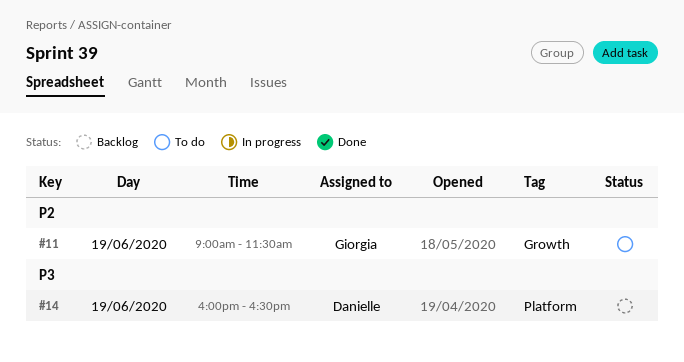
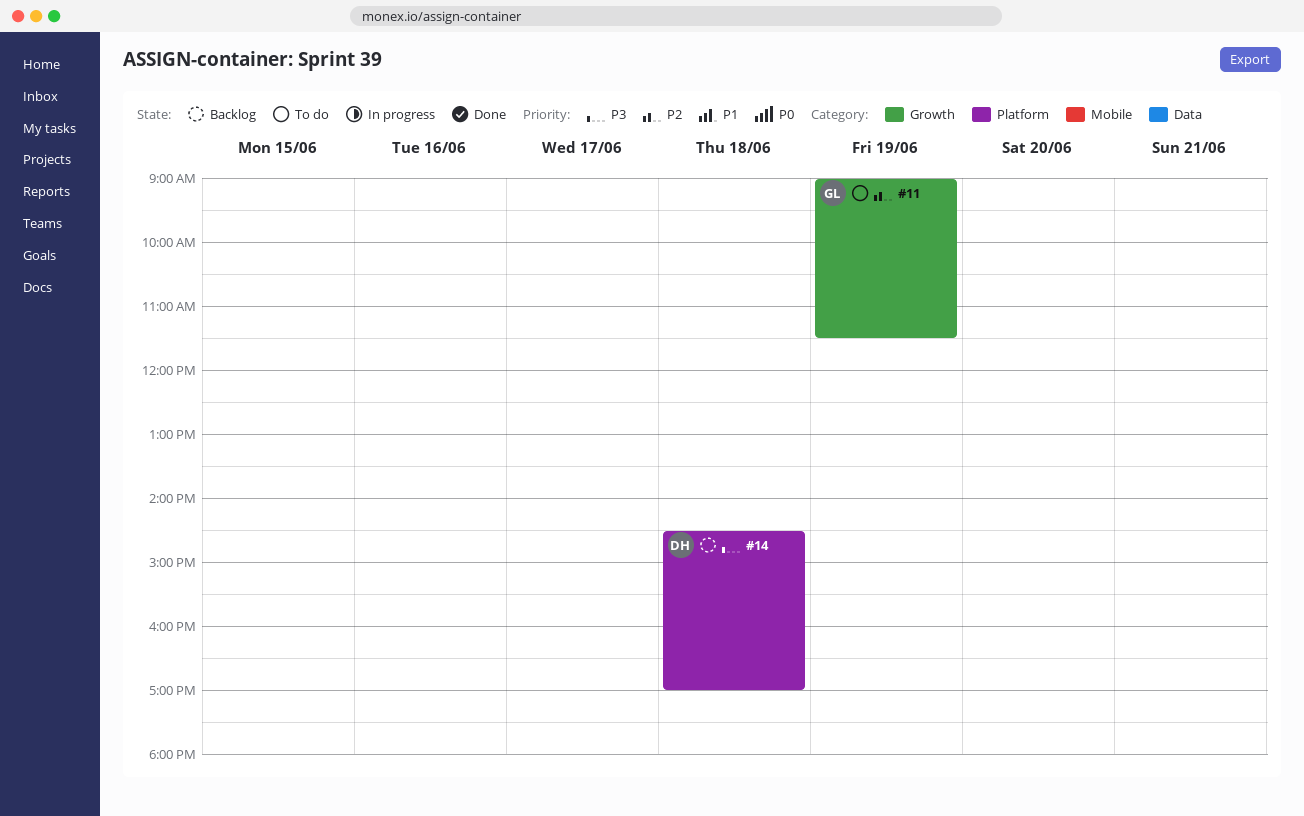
#14, day: Jun 19 -> Jun 18
#14, begins: 16:00 -> 14:30
#14, ends: 16:30 -> 17:00

